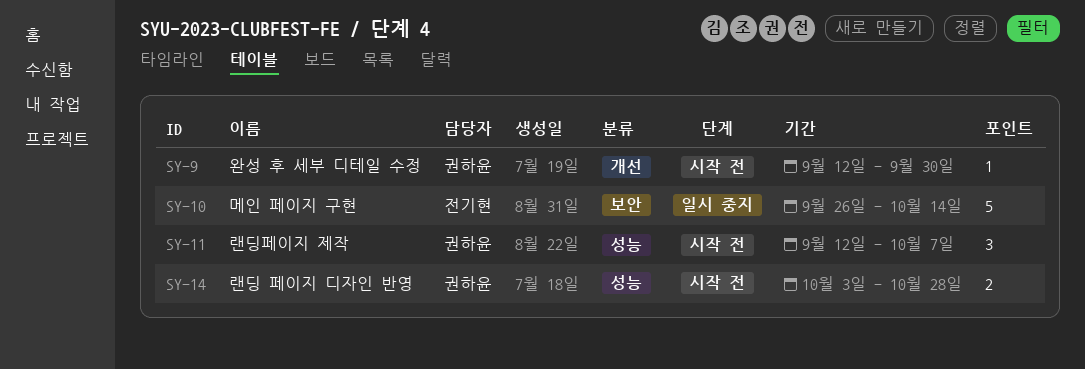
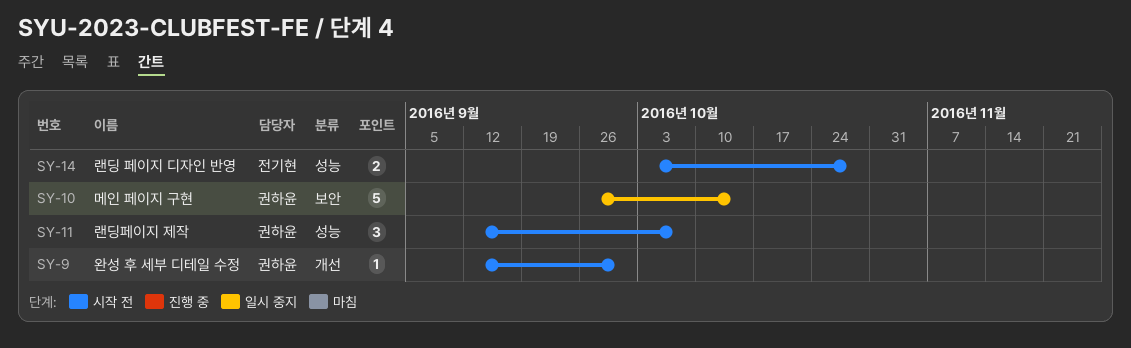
SY-10, owner: 전기현 -> 권하윤
SY-14, owner: 권하윤 -> 전기현

